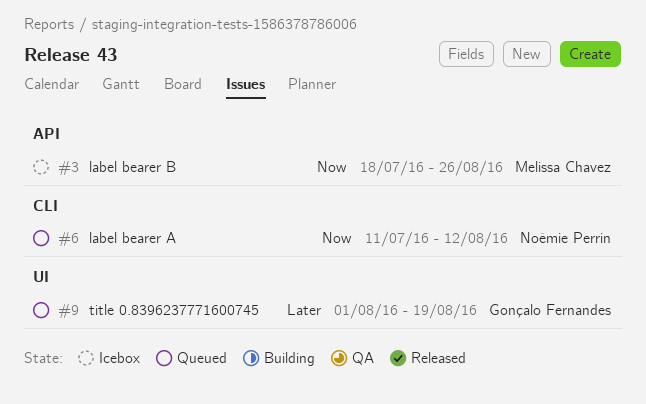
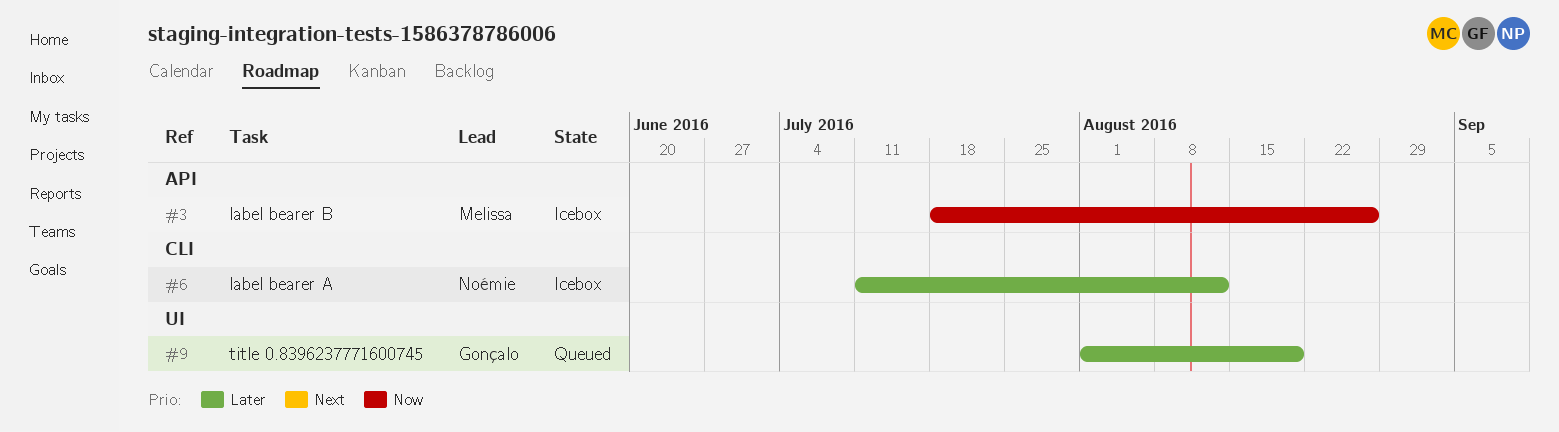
#6, status: Queued -> Icebox
#6, priority: Now -> Later

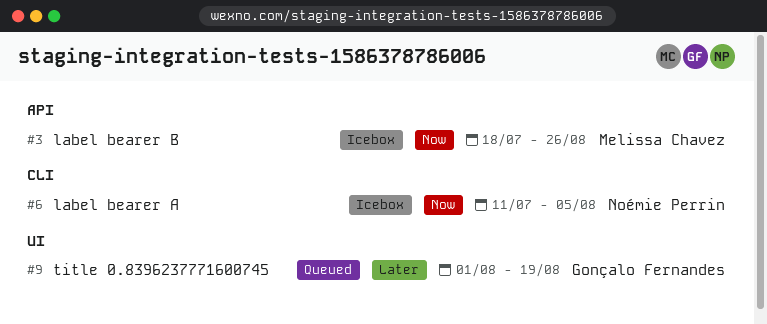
#6, priority: Later -> Now
#6, due: Aug 12 -> Aug 5

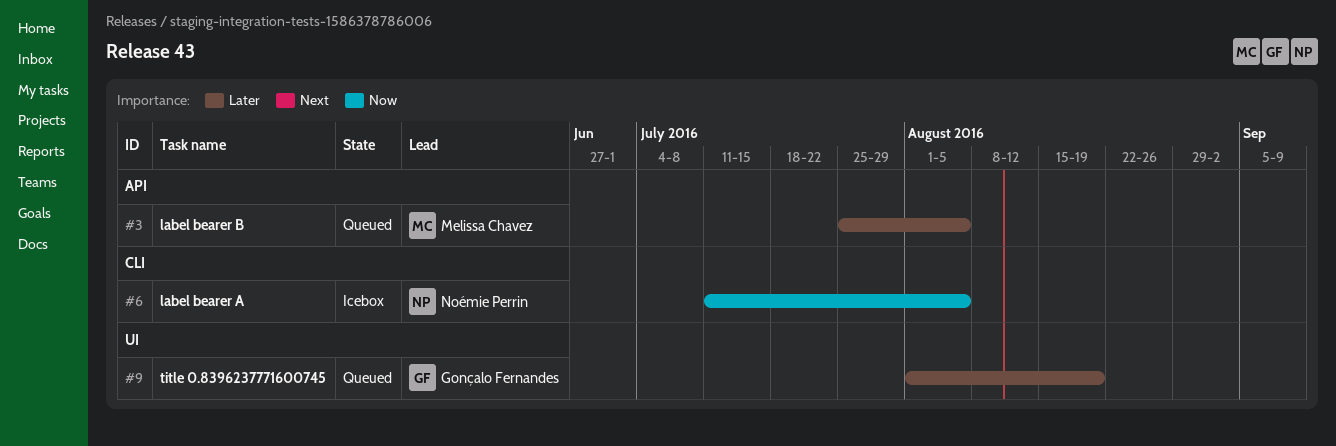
#3, status: Icebox -> Queued
#3, priority: Now -> Later
#3, start: Jul 18 -> Jul 25
#3, due: Aug 26 -> Aug 5

